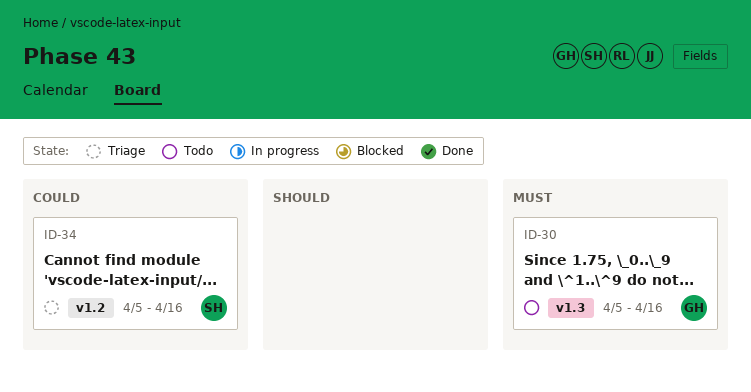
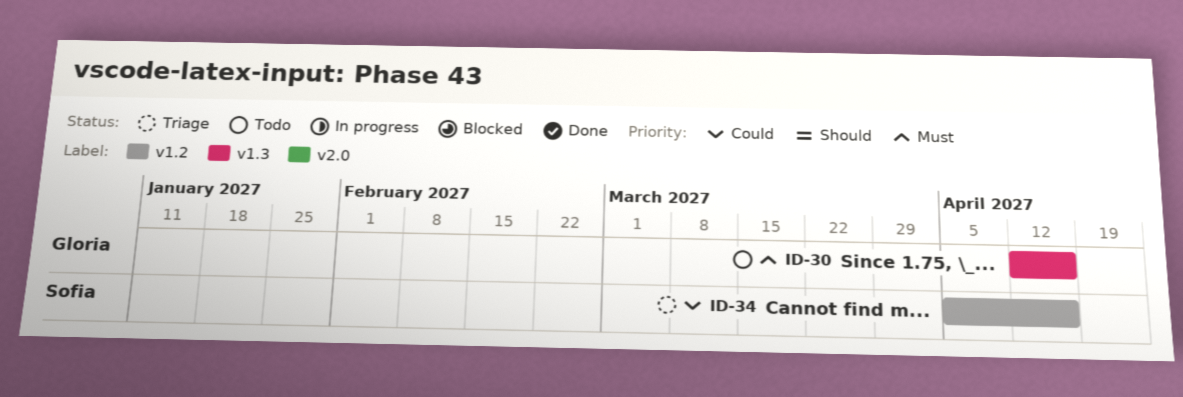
ID-30, start: Apr 5 -> Apr 12

